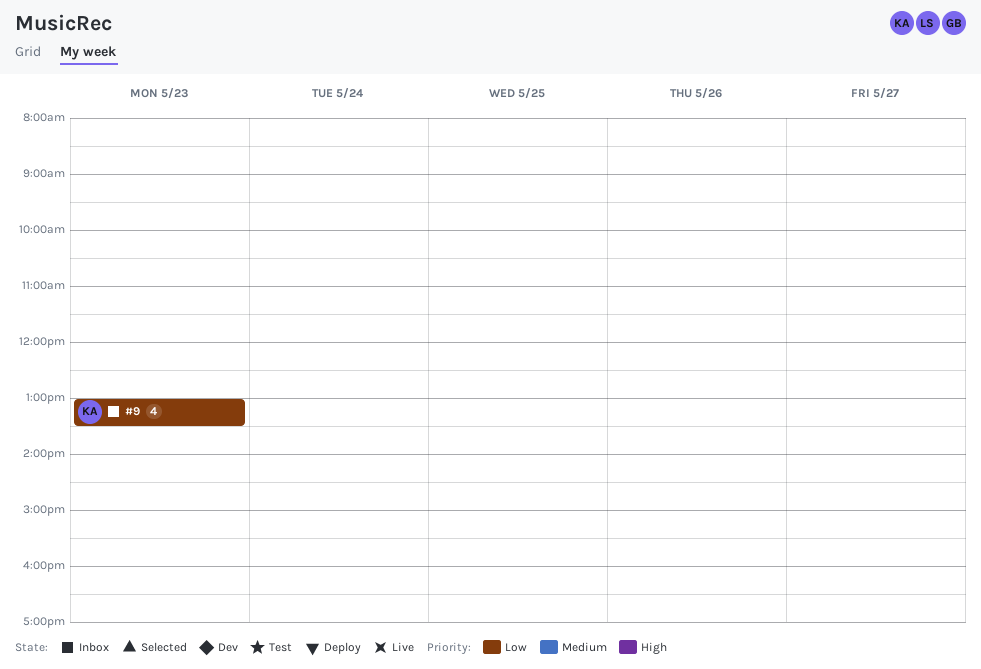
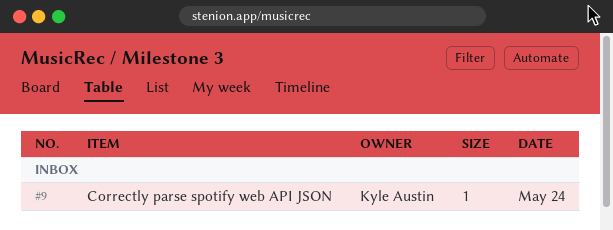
#9, estimate: 4 -> 1
#9, day: May 23 -> May 24

